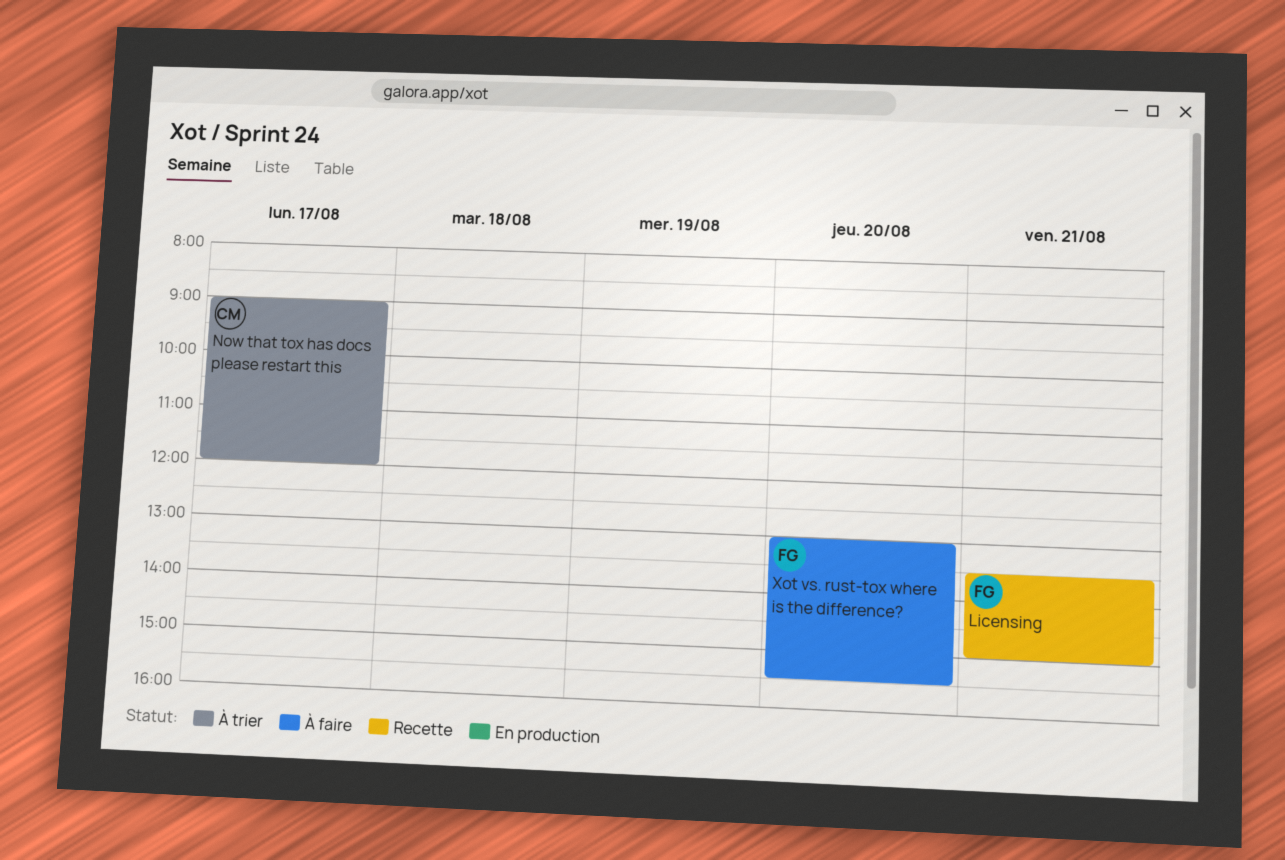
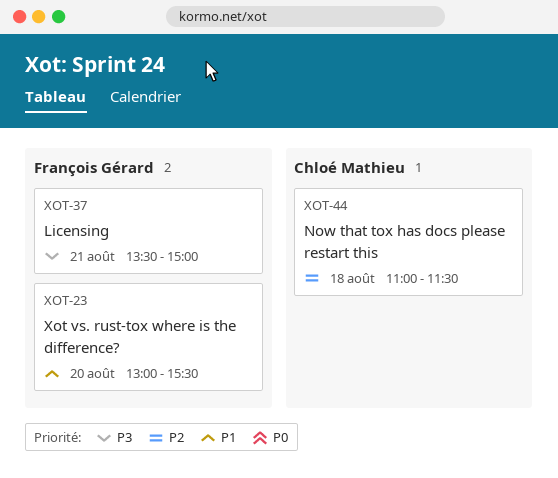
Now that tox has docs please restart this, day: Aug 17 -> Aug 18
Now that tox has docs please restart this, begins: 09:00 -> 11:00
Now that tox has docs please restart this, ends: 12:00 -> 11:30

